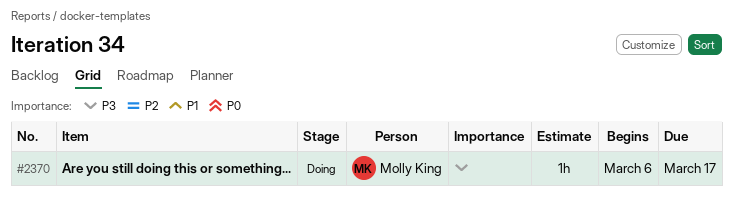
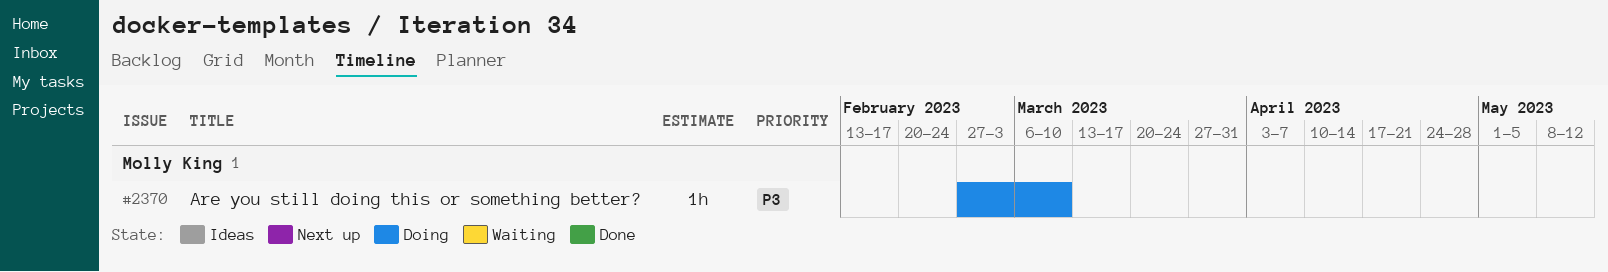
#2370, start: Mar 6 -> Feb 27
#2370, due: Mar 17 -> Mar 10

